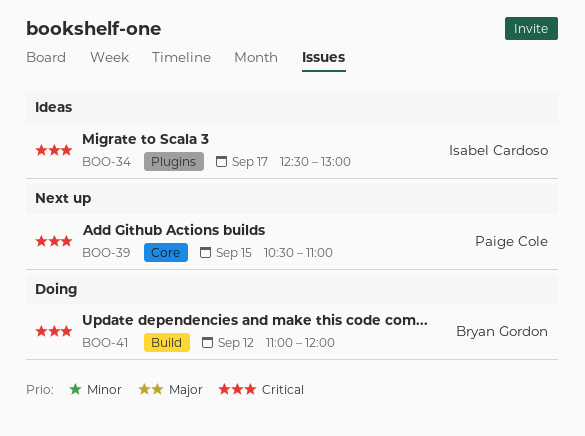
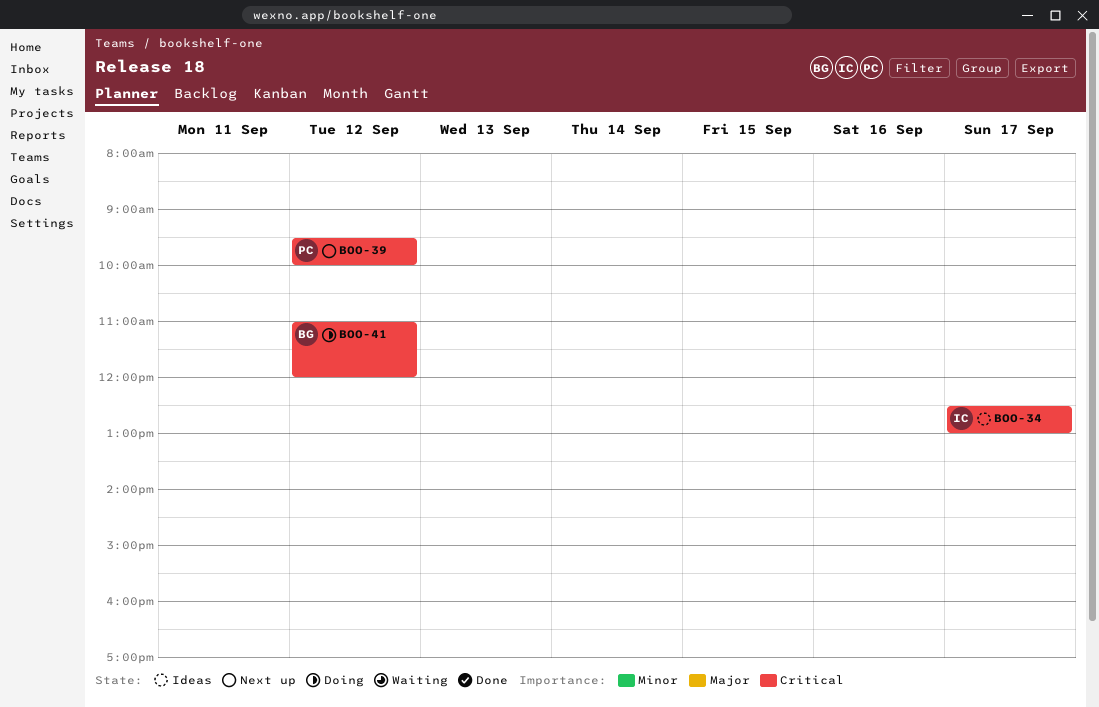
BOO-39, day: Sep 15 -> Sep 12
BOO-39, begins: 10:30 -> 09:30
BOO-39, ends: 11:00 -> 10:00

